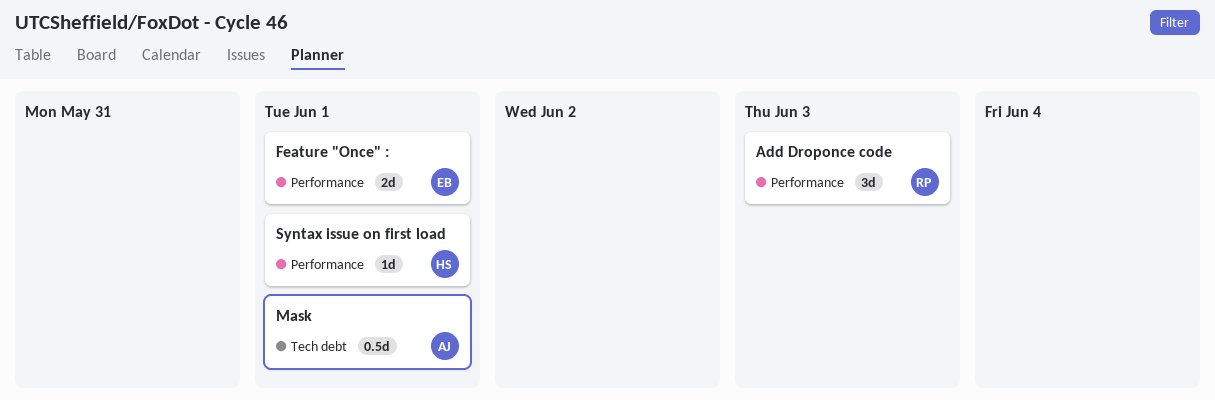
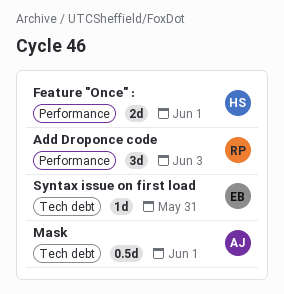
Feature "Once" :, owner: EB -> HS
Syntax issue on first load, owner: HS -> EB
Syntax issue on first load, label: Performance -> Tech debt
Syntax issue on first load, due: Jun 1 -> May 31

